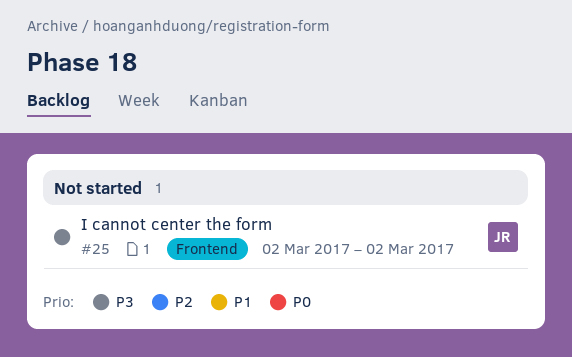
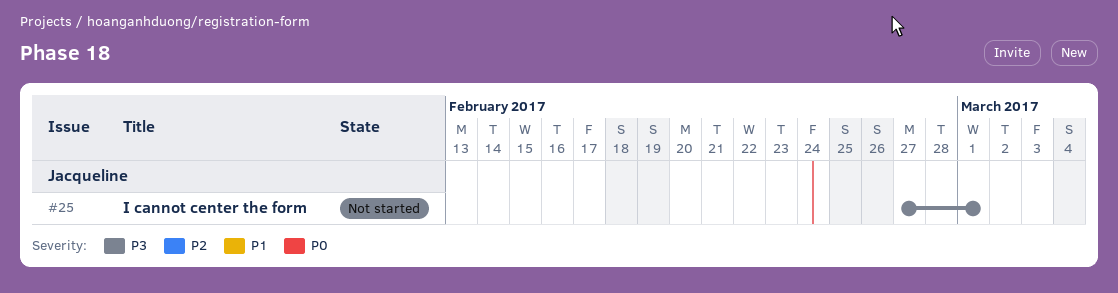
#25, start: Mar 2 -> Feb 27
#25, due: Mar 2 -> Mar 1

